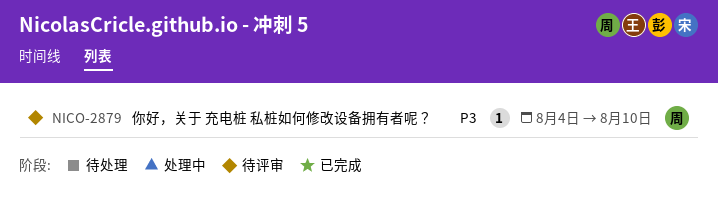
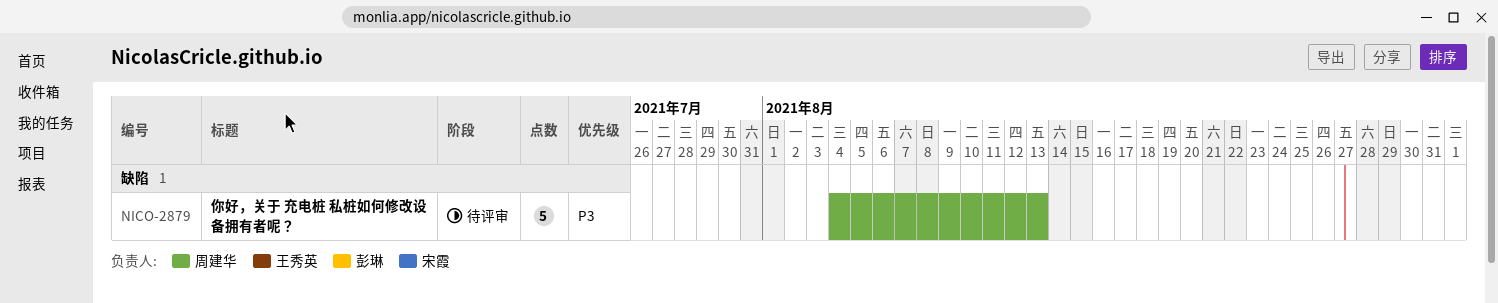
NICO-2879, estimate: 1 -> 5
NICO-2879, due: Aug 10 -> Aug 13

